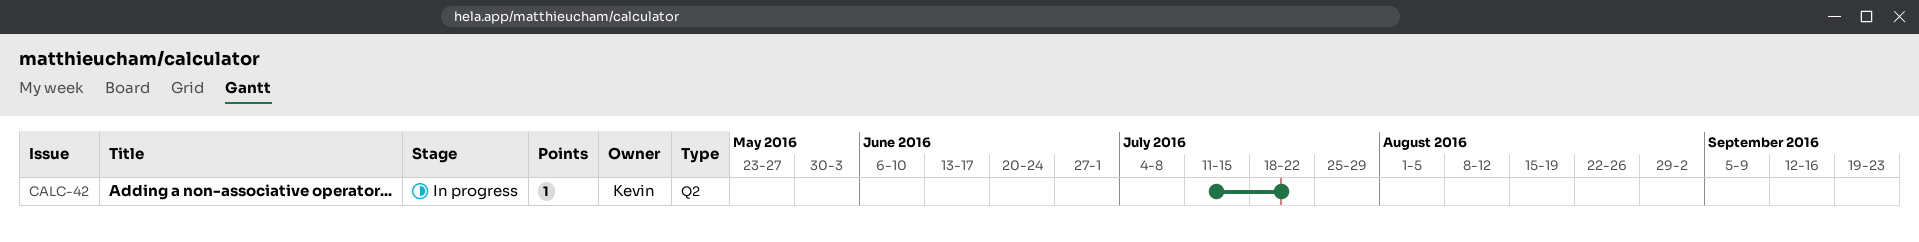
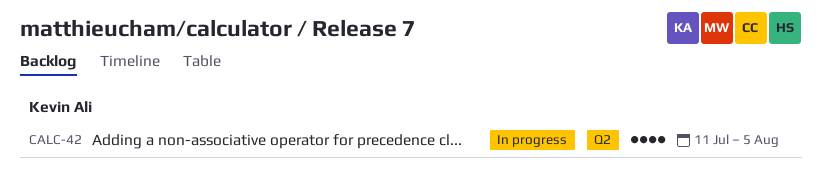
CALC-42, estimate: 1 -> 4
CALC-42, due: Jul 22 -> Aug 5

